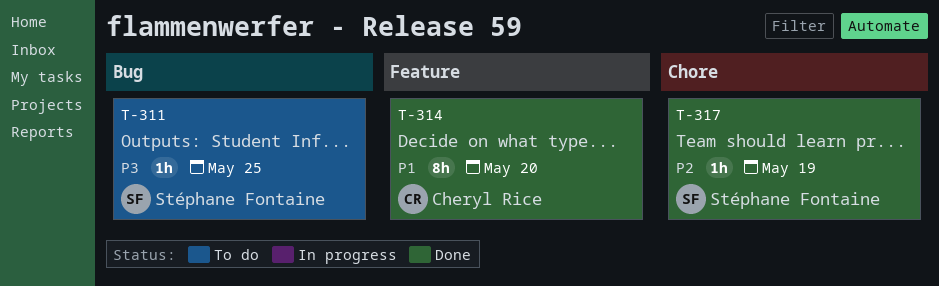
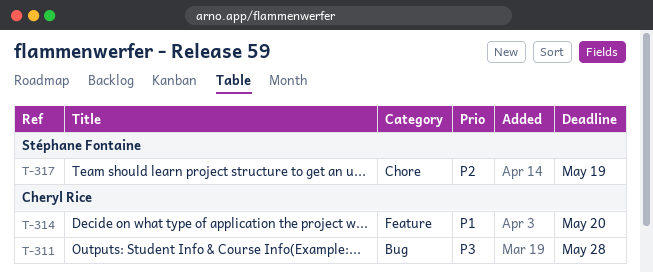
T-311, owner: Stéphane Fontaine -> Cheryl Rice
T-311, due: May 25 -> May 28

